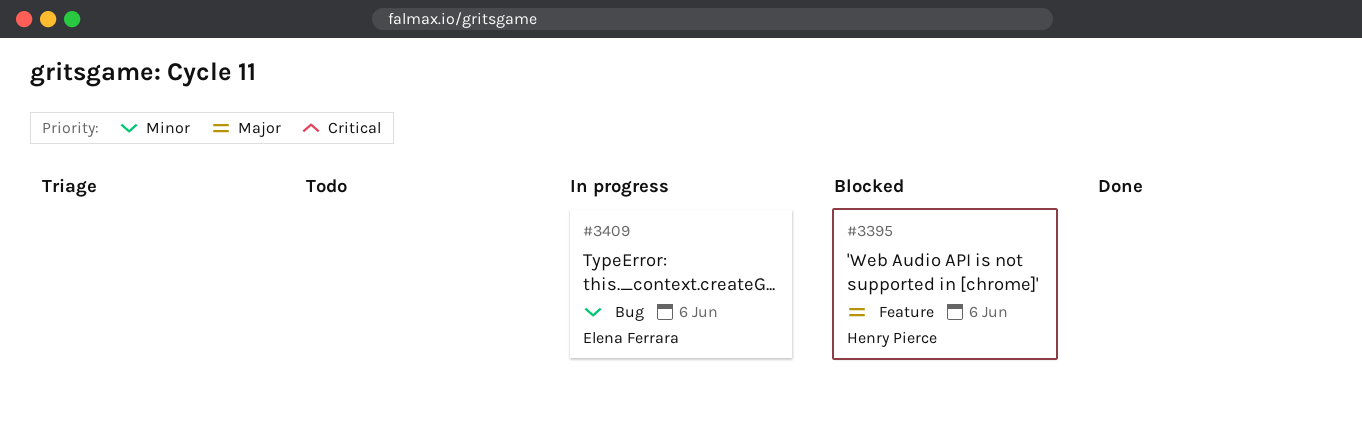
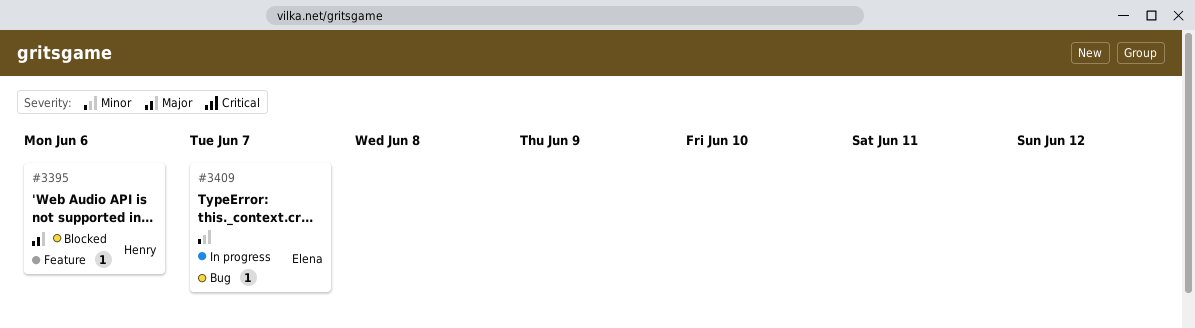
#3409, due: Jun 6 -> Jun 7

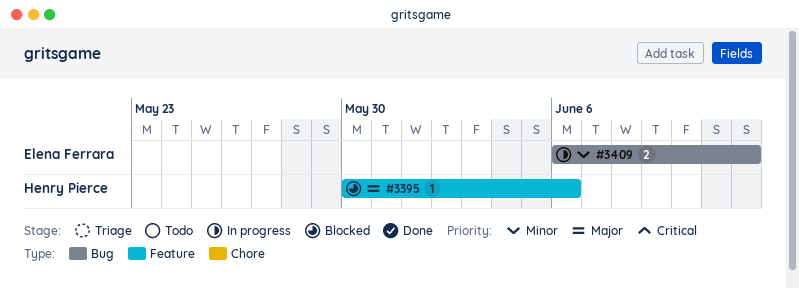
#3409, estimate: 1 -> 2
#3409, due: Jun 7 -> Jun 12

